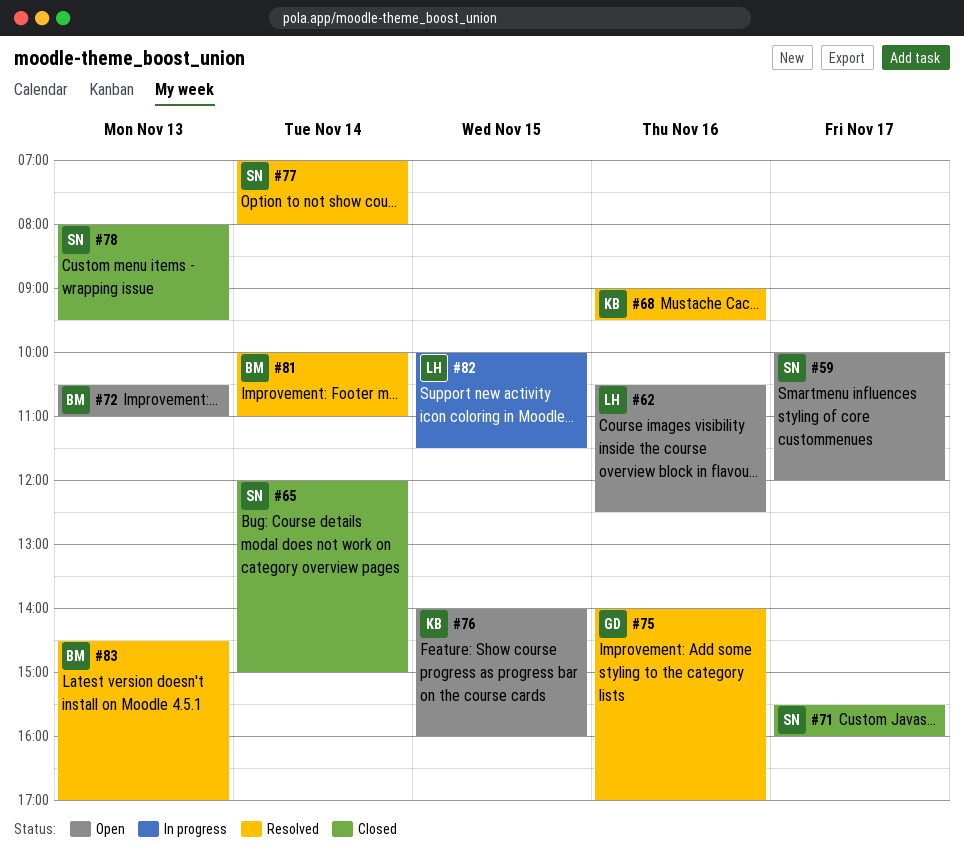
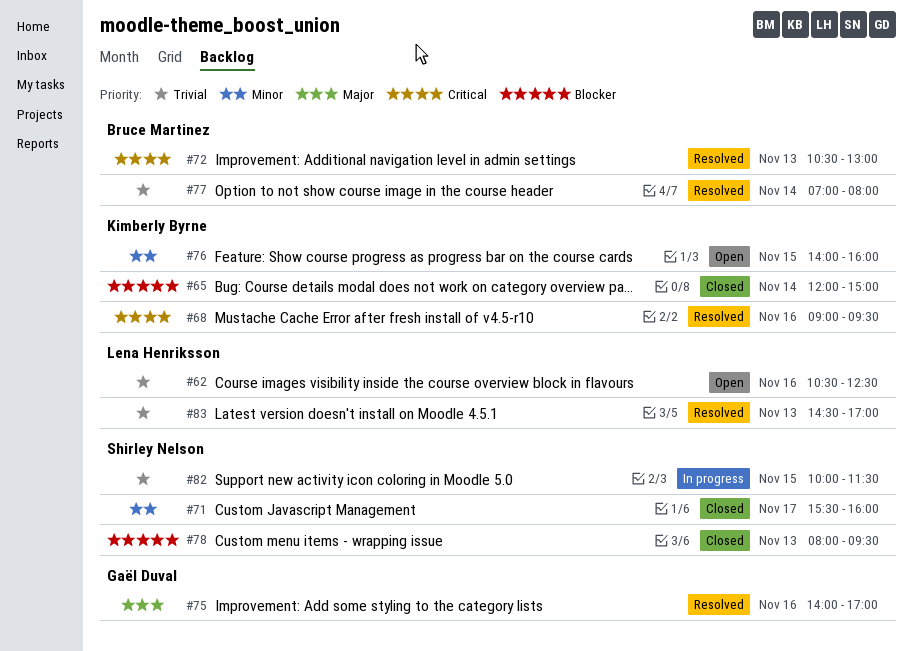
#59: present -> none
#65, owner: Shirley Nelson -> Kimberly Byrne
#72, status: Open -> Resolved
#72, ends: 11:00 -> 13:00
#77, owner: Shirley Nelson -> Bruce Martinez
#81: present -> none
#82, owner: Lena Henriksson -> Shirley Nelson
#83, owner: Bruce Martinez -> Lena Henriksson

